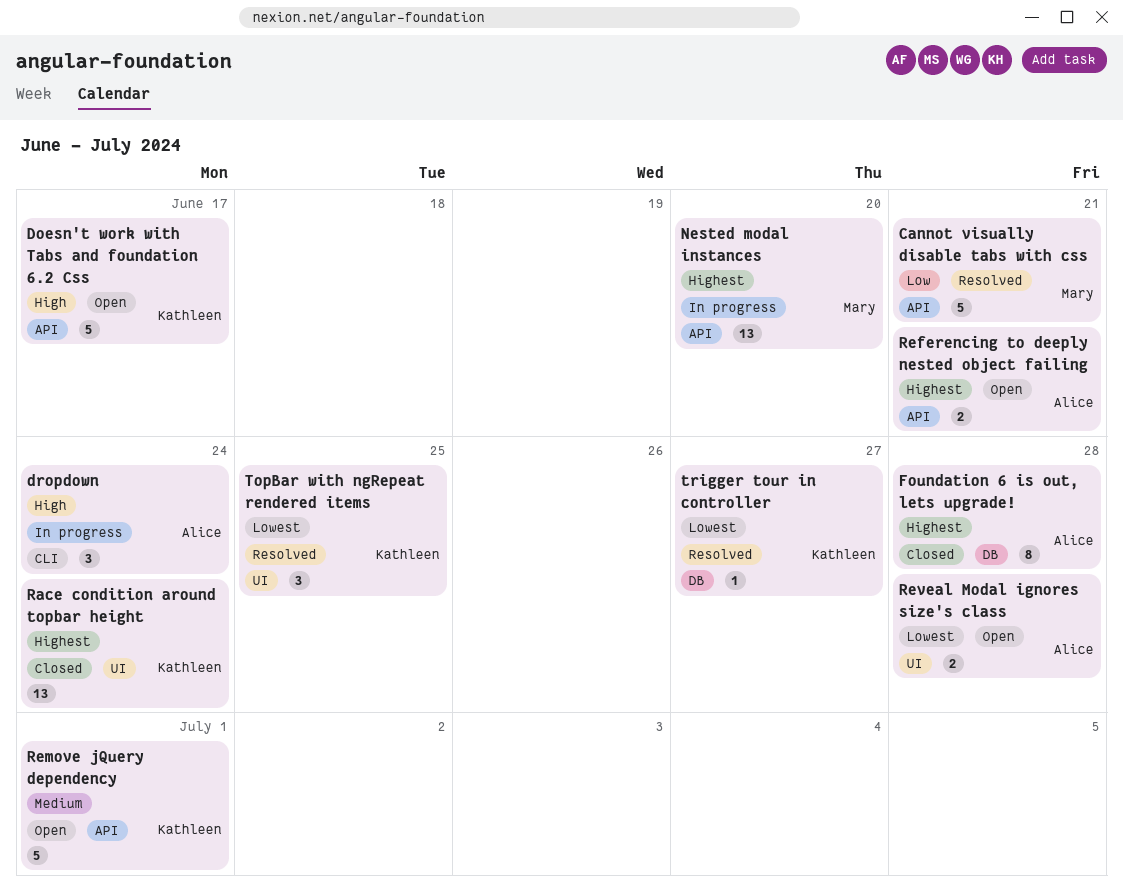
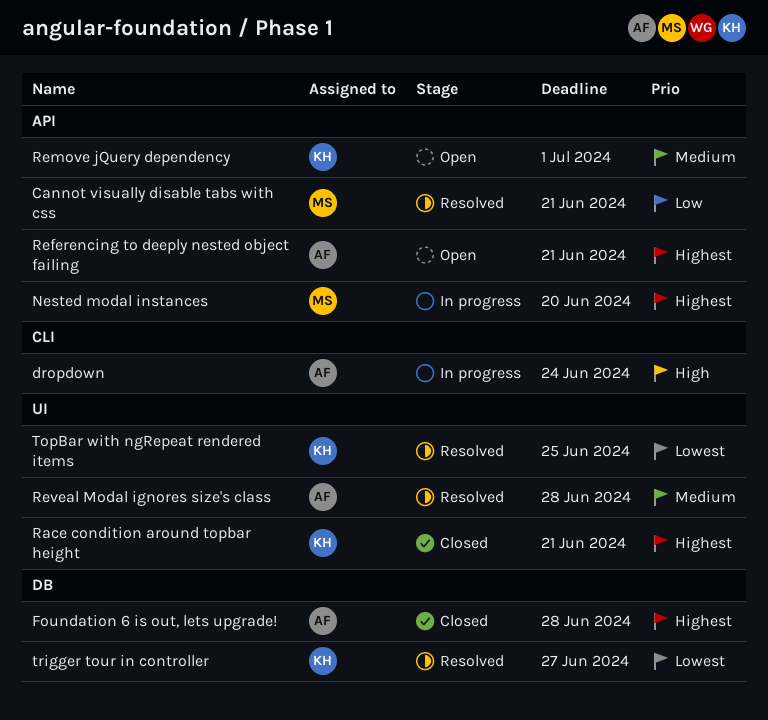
Doesn't work with Tabs and foundation 6.2 Css: present -> none
Race condition around topbar height, due: Jun 24 -> Jun 21
Reveal Modal ignores size's class, status: Open -> Resolved
Reveal Modal ignores size's class, priority: Lowest -> Medium

